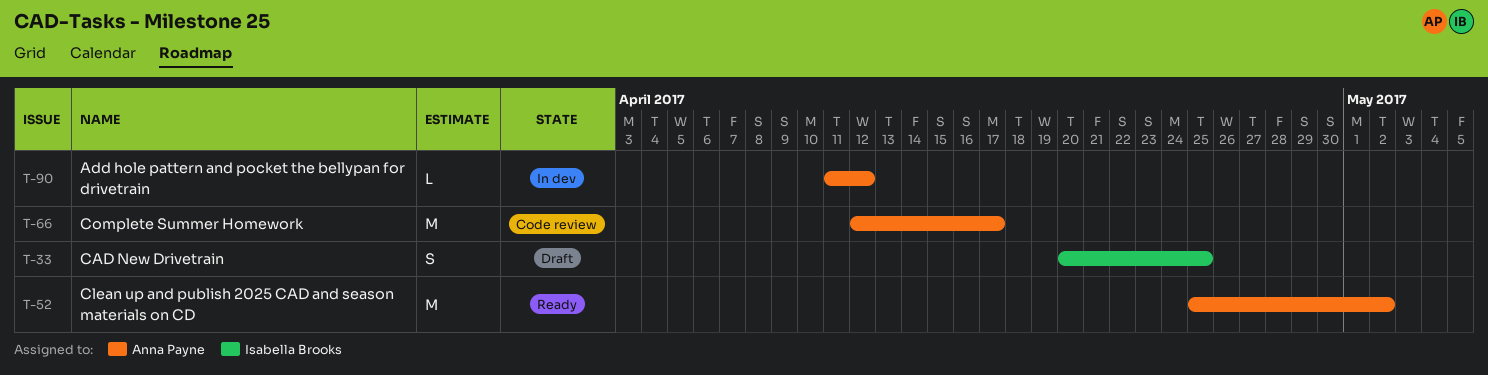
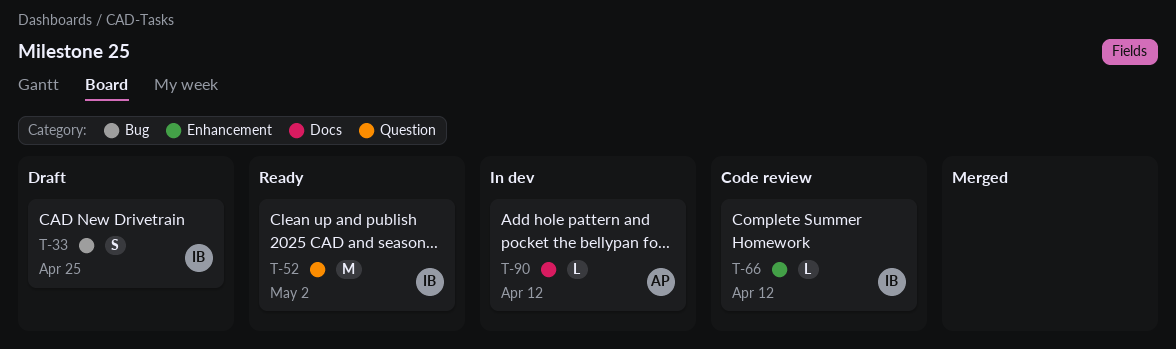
T-52, owner: Anna Payne -> Isabella Brooks
T-66, owner: Anna Payne -> Isabella Brooks
T-66, estimate: M -> L
T-66, due: Apr 17 -> Apr 12

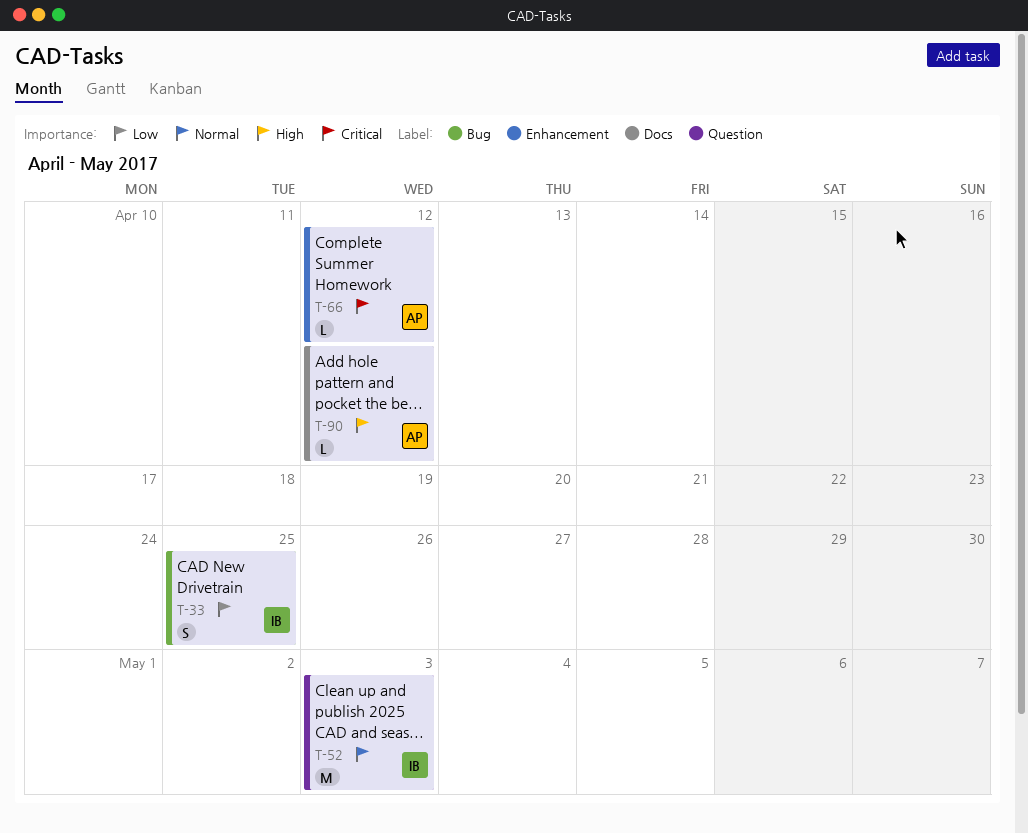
T-52, due: May 2 -> May 3
T-66, owner: IB -> AP

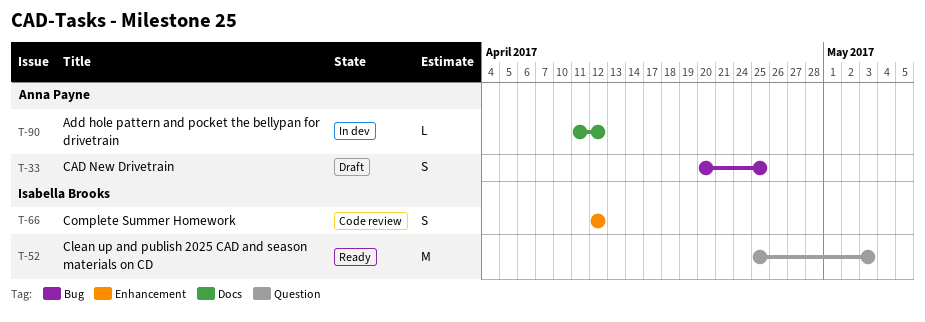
T-33, owner: Isabella Brooks -> Anna Payne
T-66, owner: Anna Payne -> Isabella Brooks
T-66, estimate: L -> S

